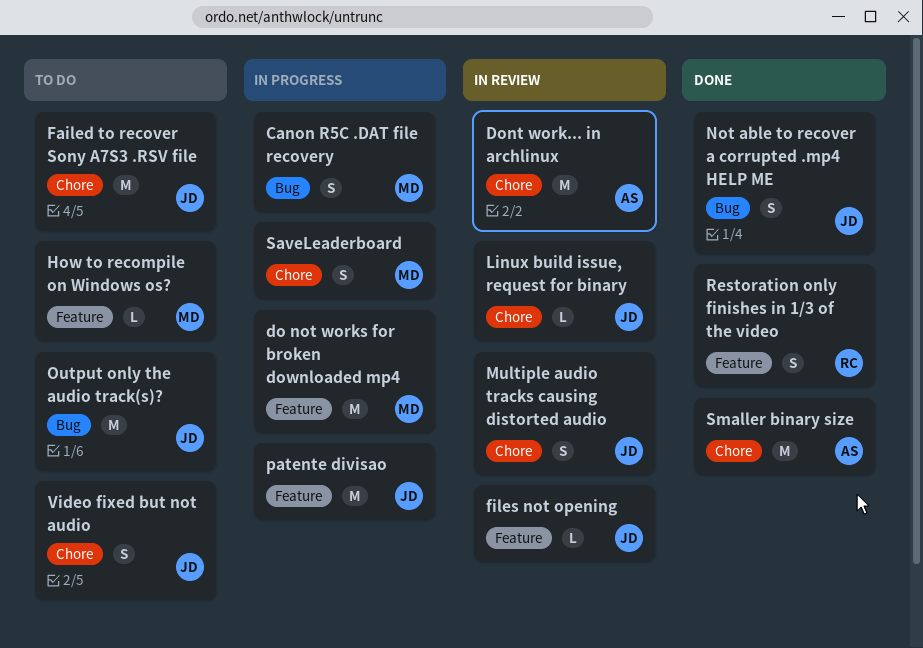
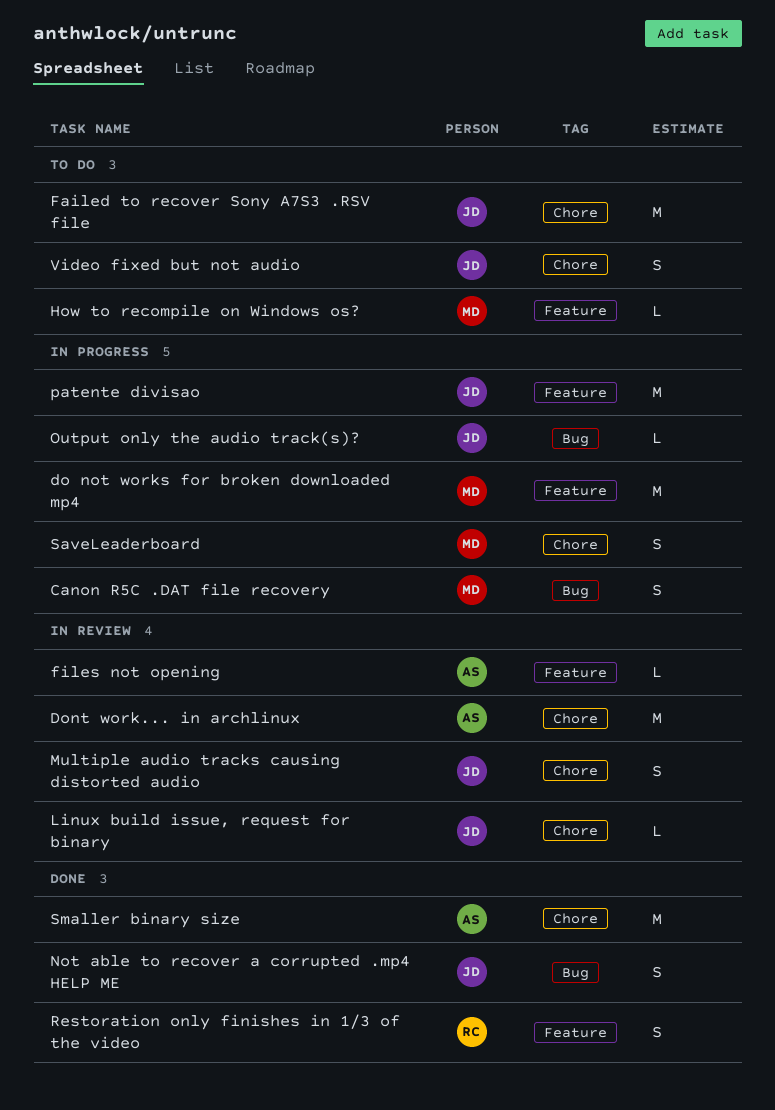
files not opening, owner: JD -> AS
Output only the audio track(s)?, status: To do -> In progress
Output only the audio track(s)?, estimate: M -> L

